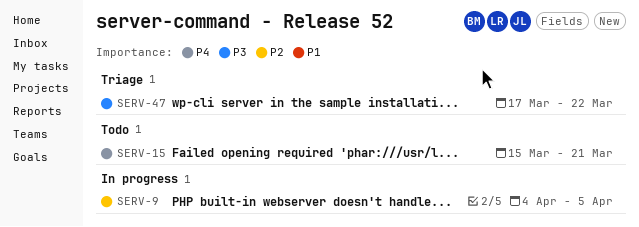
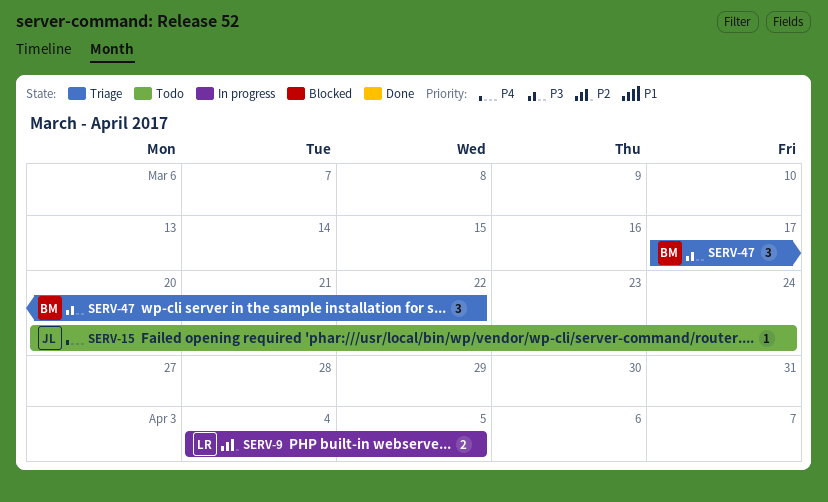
SERV-15, start: Mar 15 -> Mar 20
SERV-15, due: Mar 21 -> Mar 24

